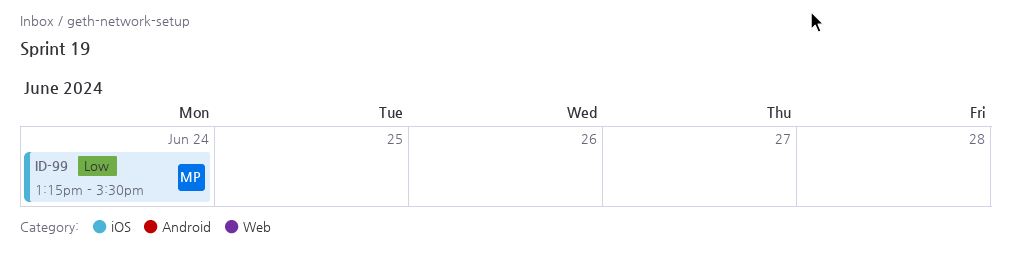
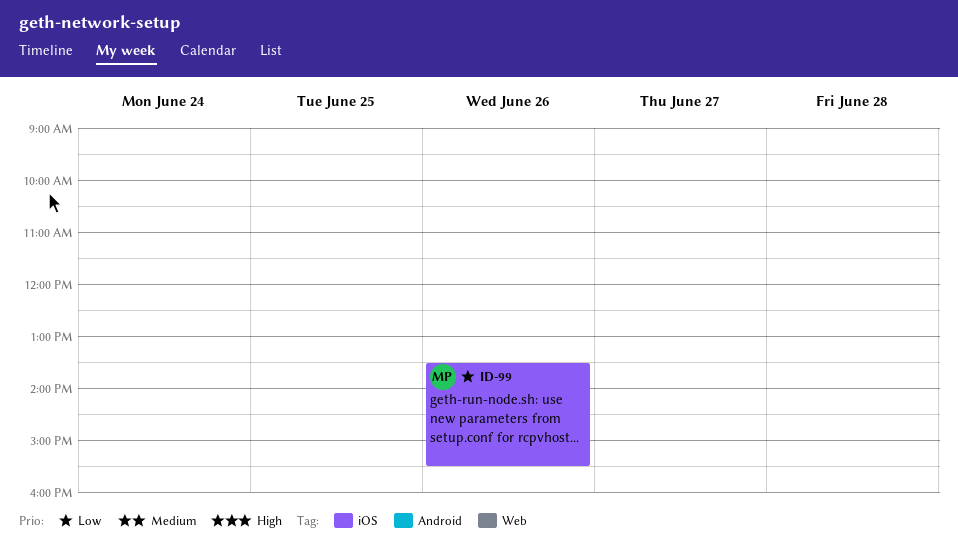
ID-99, day: Jun 24 -> Jun 26
ID-99, begins: 13:15 -> 13:30

